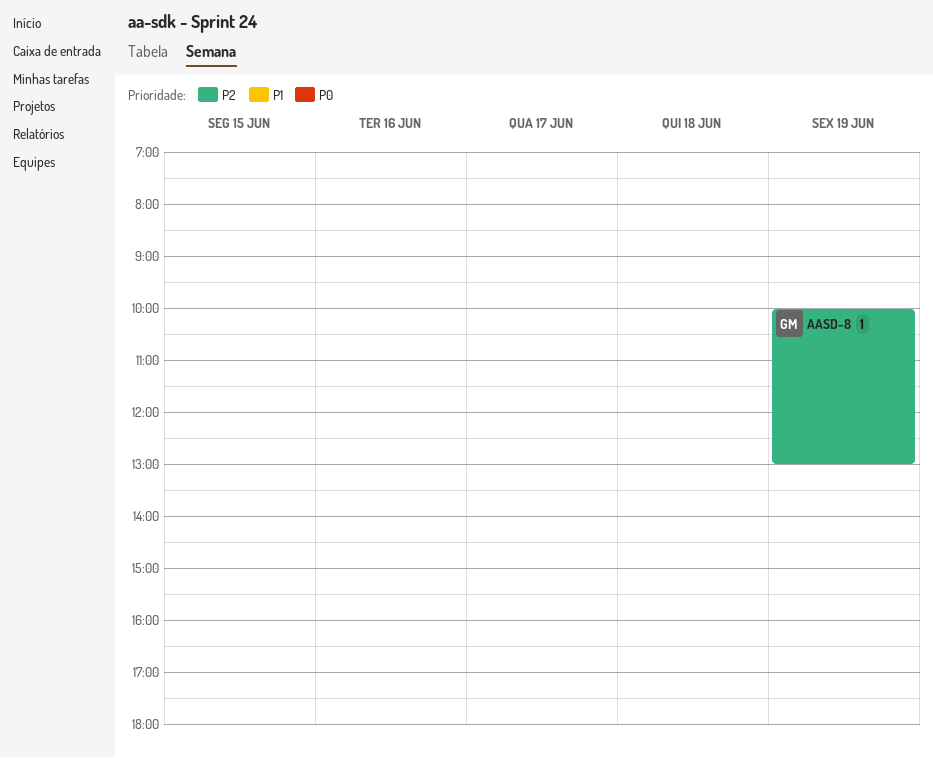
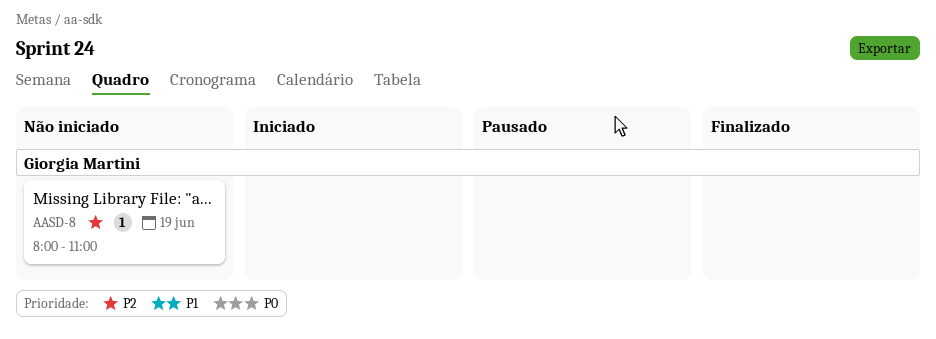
AASD-8, begins: 10:00 -> 08:00
AASD-8, ends: 13:00 -> 11:00

